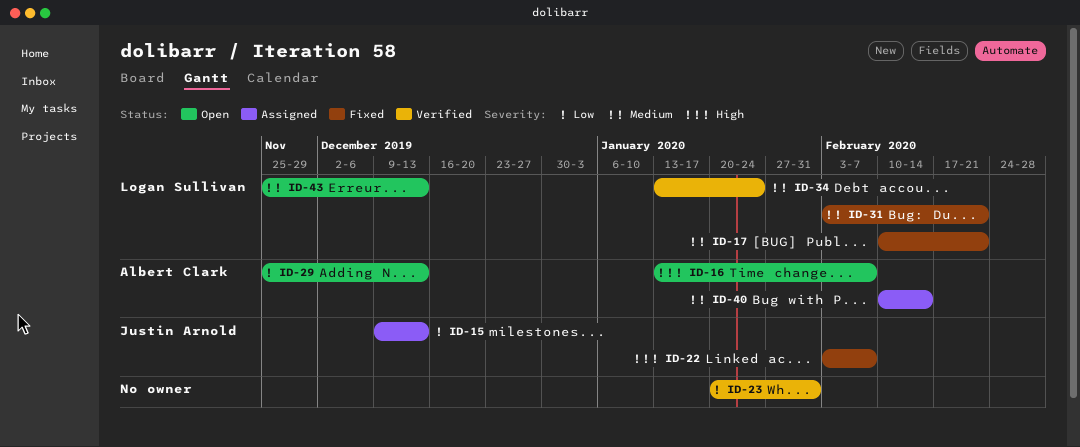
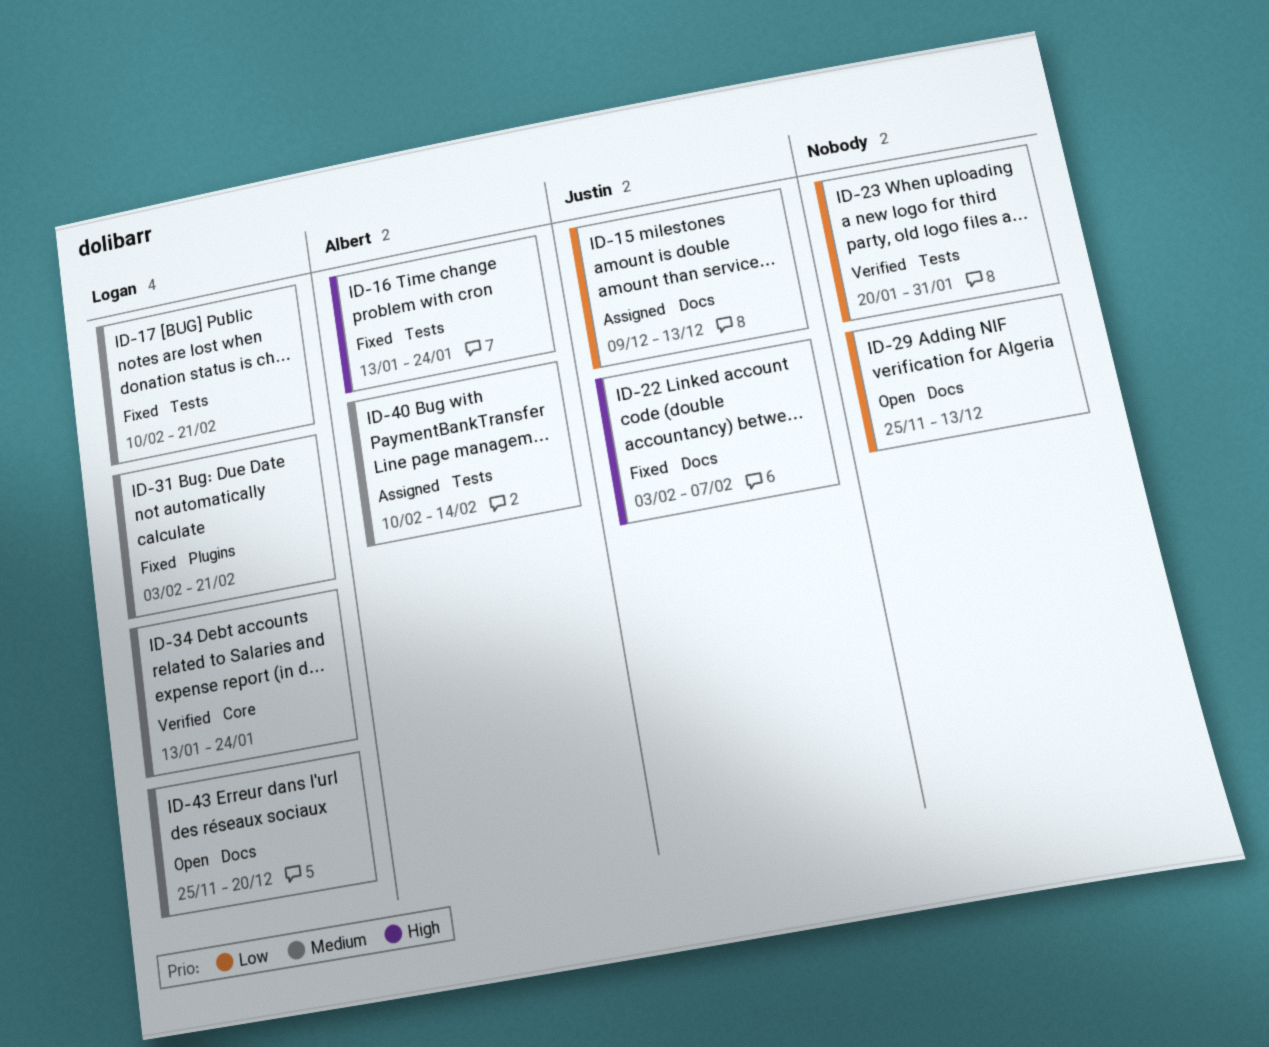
ID-16, status: Open -> Fixed
ID-16, due: Feb 7 -> Jan 24
ID-29, owner: Albert Clark -> none
ID-43, due: Dec 13 -> Dec 20

